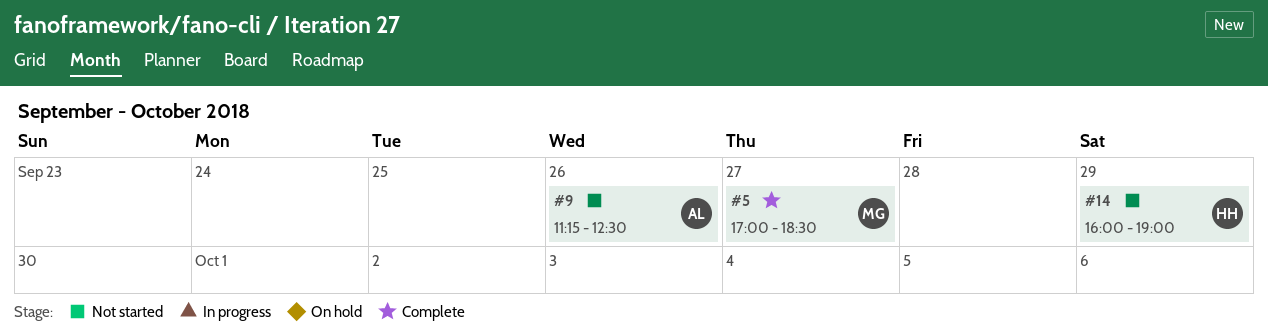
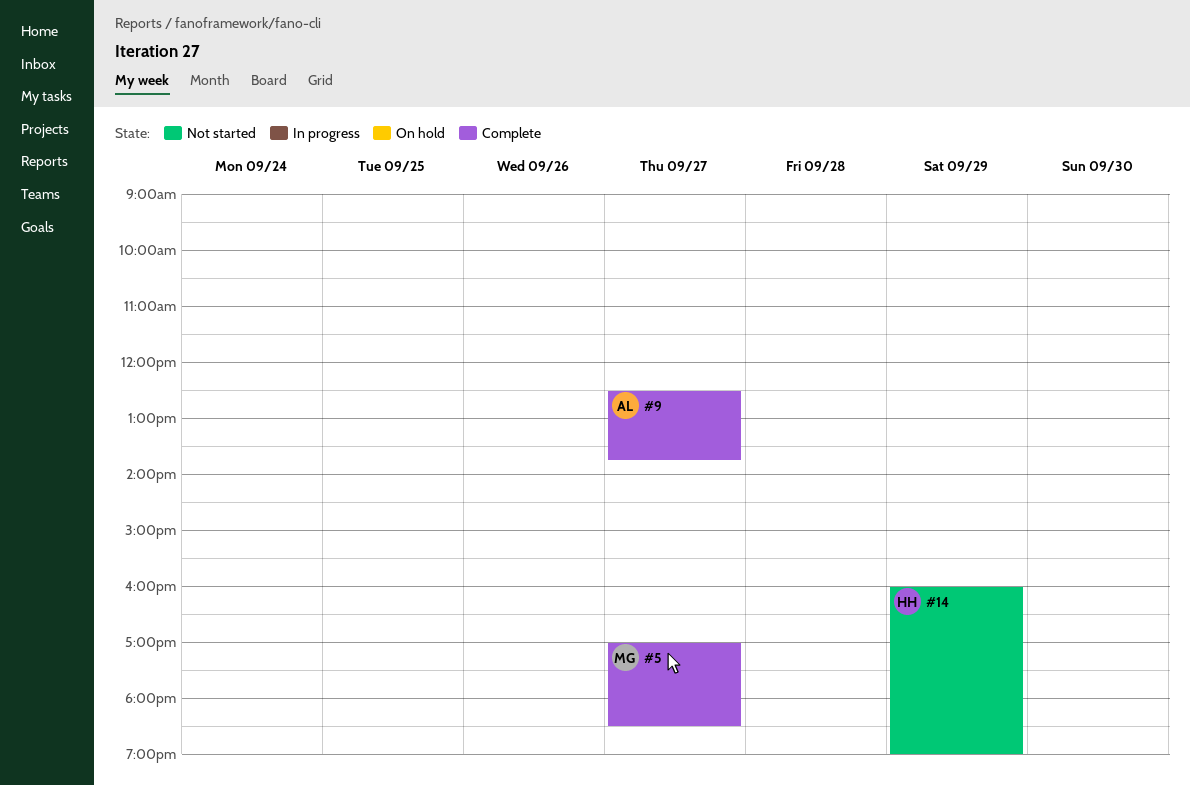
#9, status: Not started -> Complete
#9, day: Sep 26 -> Sep 27
#9, begins: 11:15 -> 12:30
#9, ends: 12:30 -> 13:45

